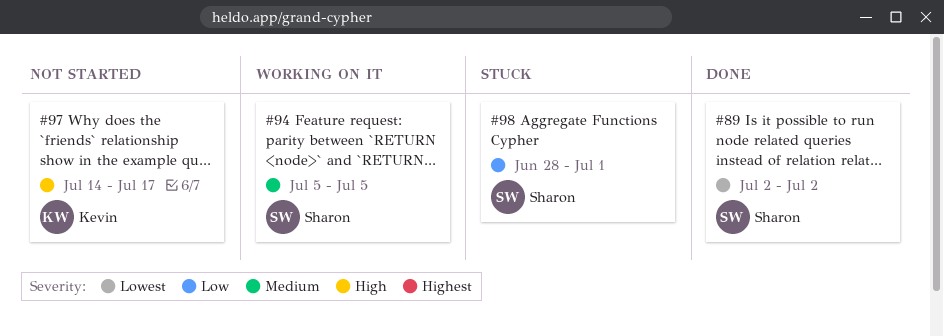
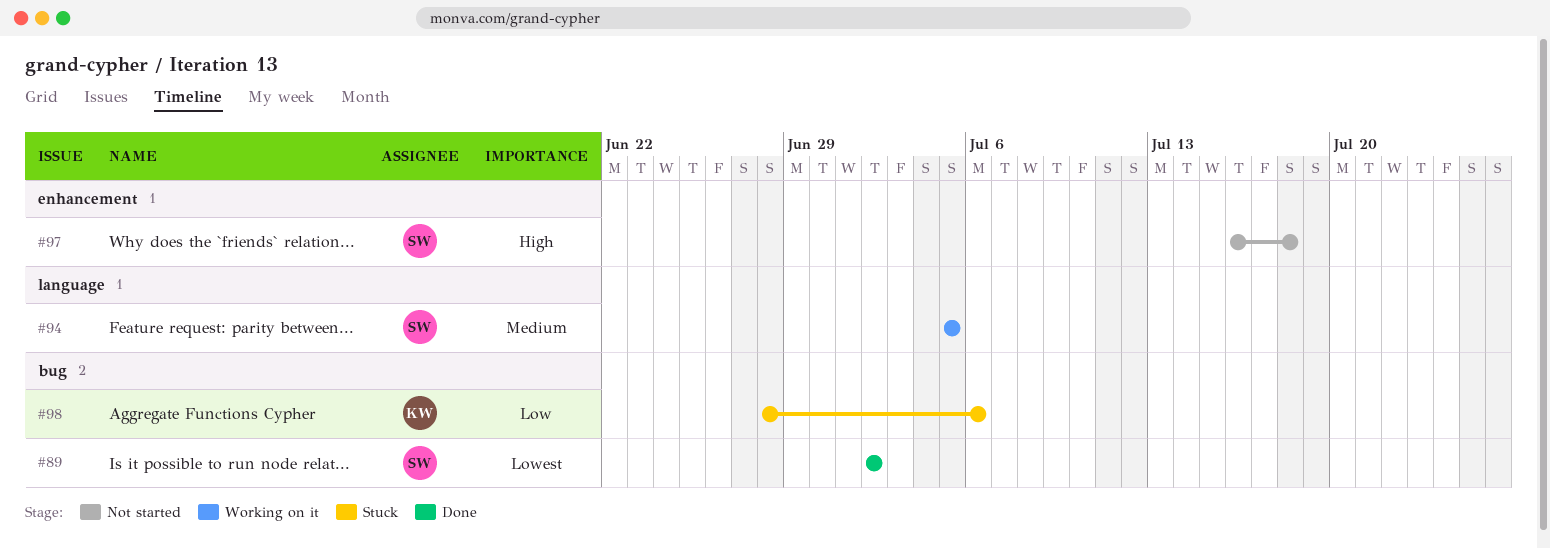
#97, owner: Kevin -> Sharon
#97, start: Jul 14 -> Jul 16
#97, due: Jul 17 -> Jul 18
#98, owner: Sharon -> Kevin
#98, due: Jul 1 -> Jul 6

